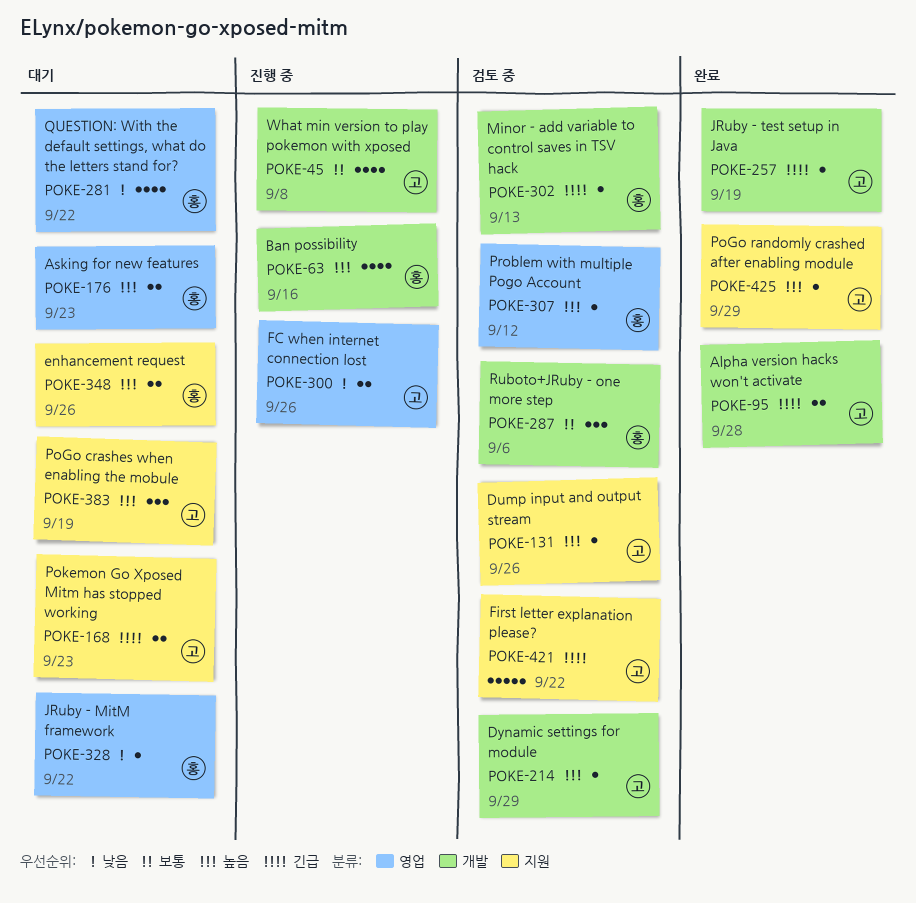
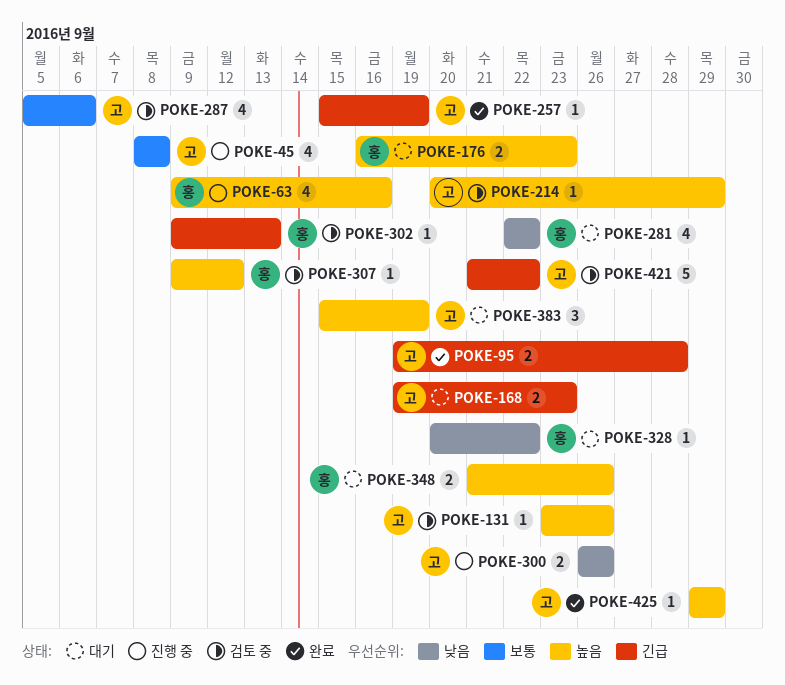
POKE-287, owner: 홍 -> 고
POKE-287, estimate: 3 -> 4

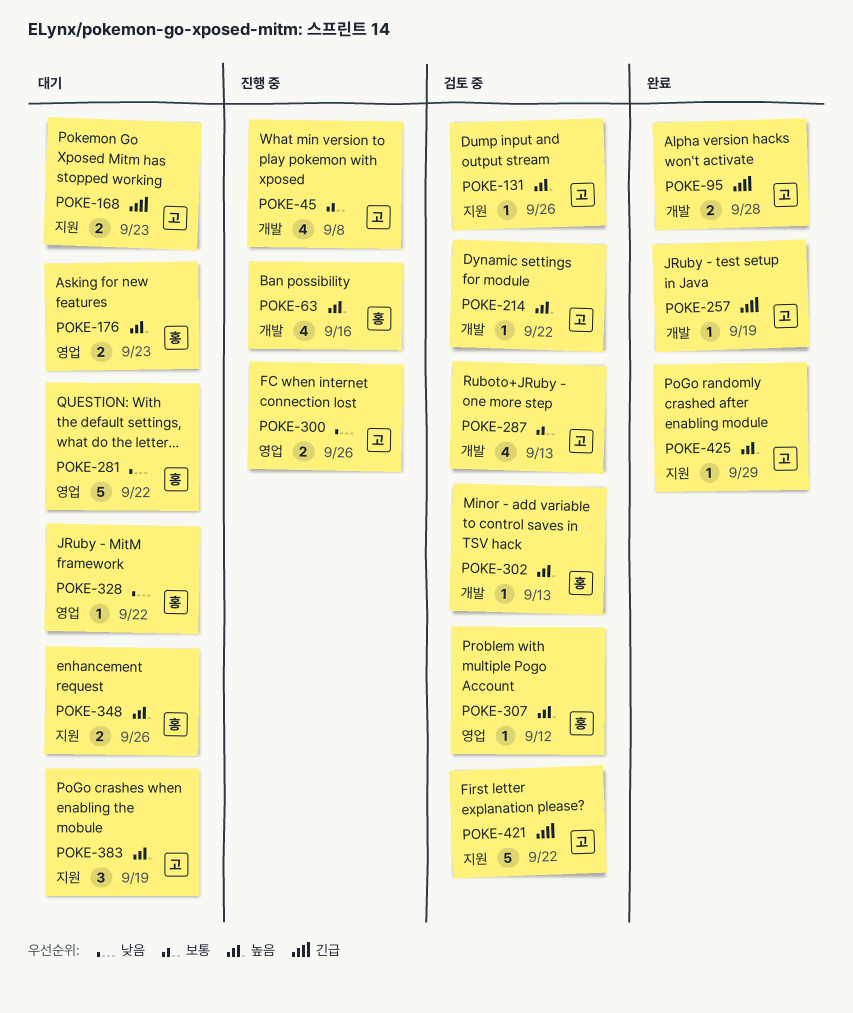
POKE-214, due: Sep 29 -> Sep 22
POKE-281, estimate: 4 -> 5
POKE-287, due: Sep 6 -> Sep 13
POKE-302, priority: 긴급 -> 높음

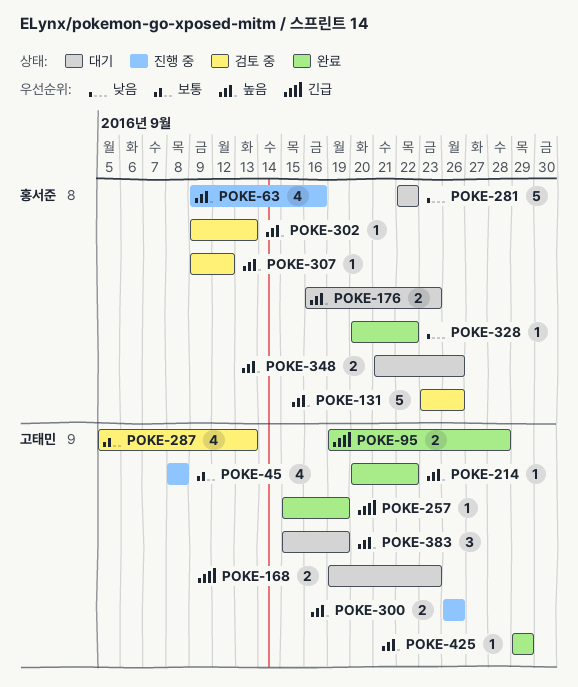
POKE-131, owner: 고태민 -> 홍서준
POKE-131, estimate: 1 -> 5
POKE-214, status: 검토 중 -> 완료
POKE-300, priority: 낮음 -> 높음
POKE-328, status: 대기 -> 완료
POKE-421: present -> none

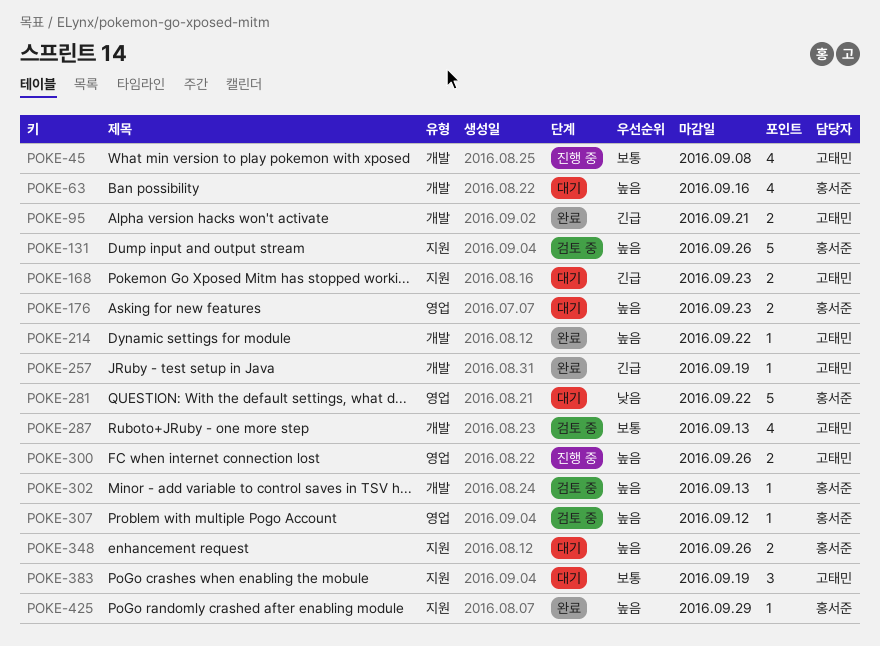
POKE-63, status: 진행 중 -> 대기
POKE-95, due: Sep 28 -> Sep 21
POKE-328: present -> none
POKE-383, priority: 높음 -> 보통
POKE-425, owner: 고태민 -> 홍서준

